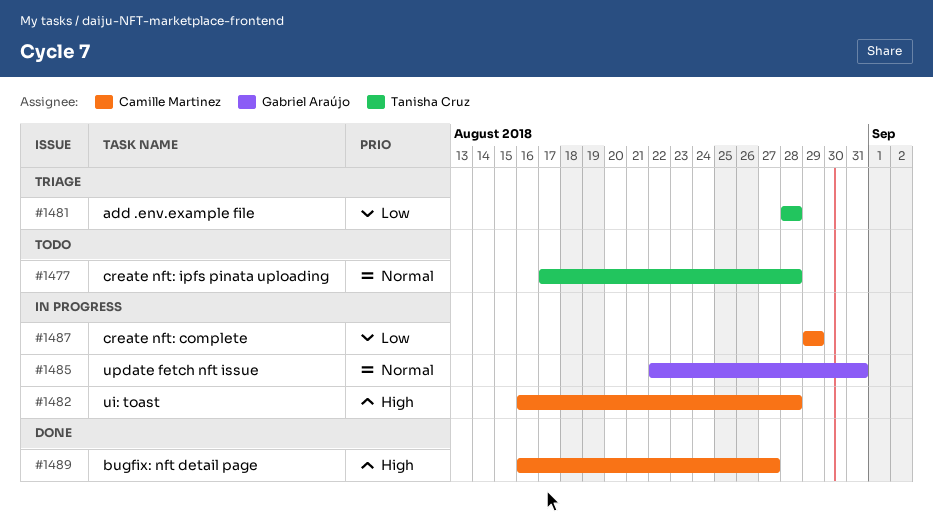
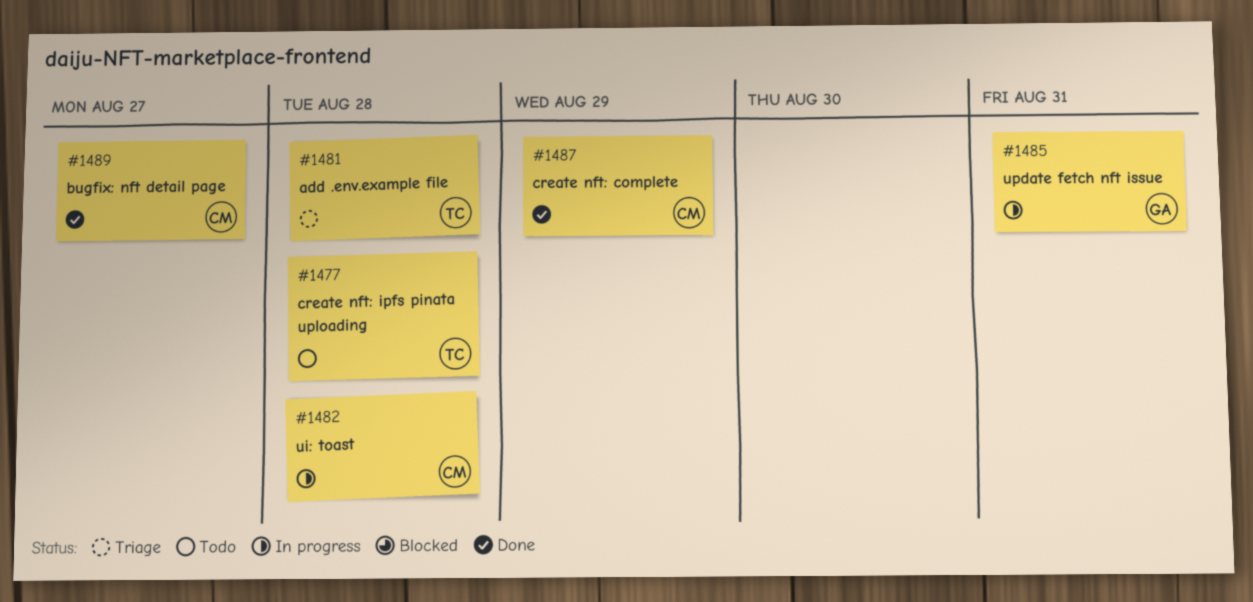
#1487, status: In progress -> Done

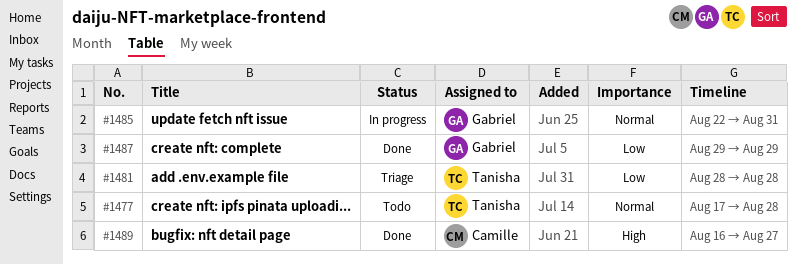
#1482: present -> none
#1487, owner: Camille -> Gabriel

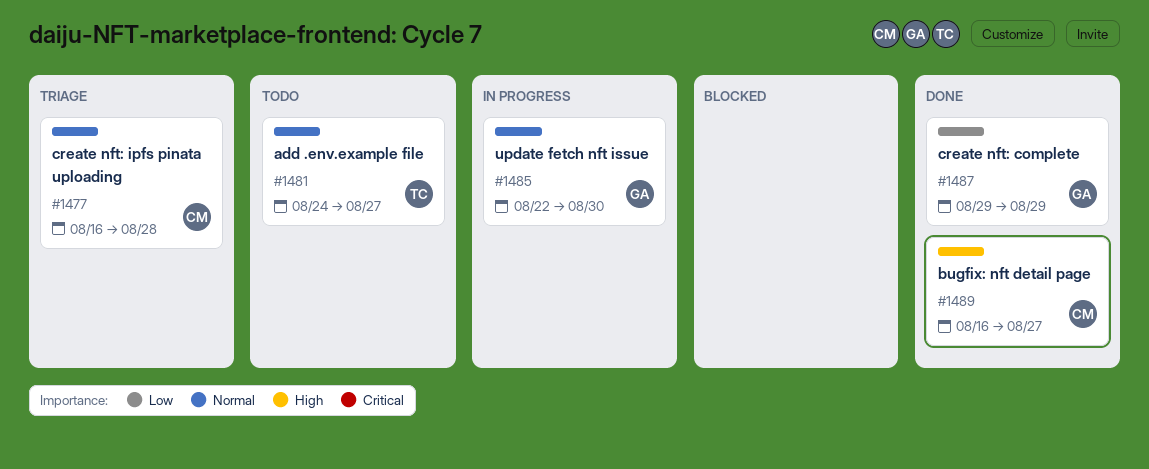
#1477, status: Todo -> Triage
#1477, owner: Tanisha -> Camille
#1477, start: Aug 17 -> Aug 16
#1481, status: Triage -> Todo
#1481, priority: Low -> Normal
#1481, start: Aug 28 -> Aug 24
#1481, due: Aug 28 -> Aug 27
#1485, due: Aug 31 -> Aug 30

